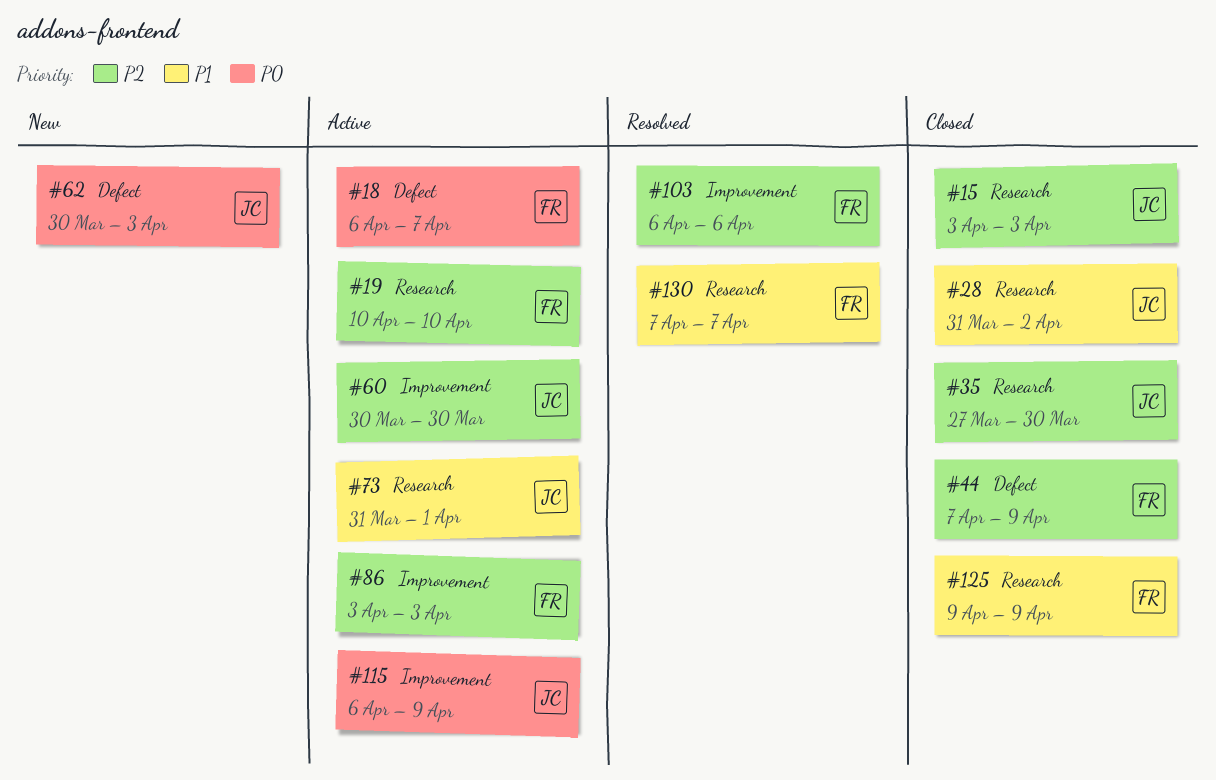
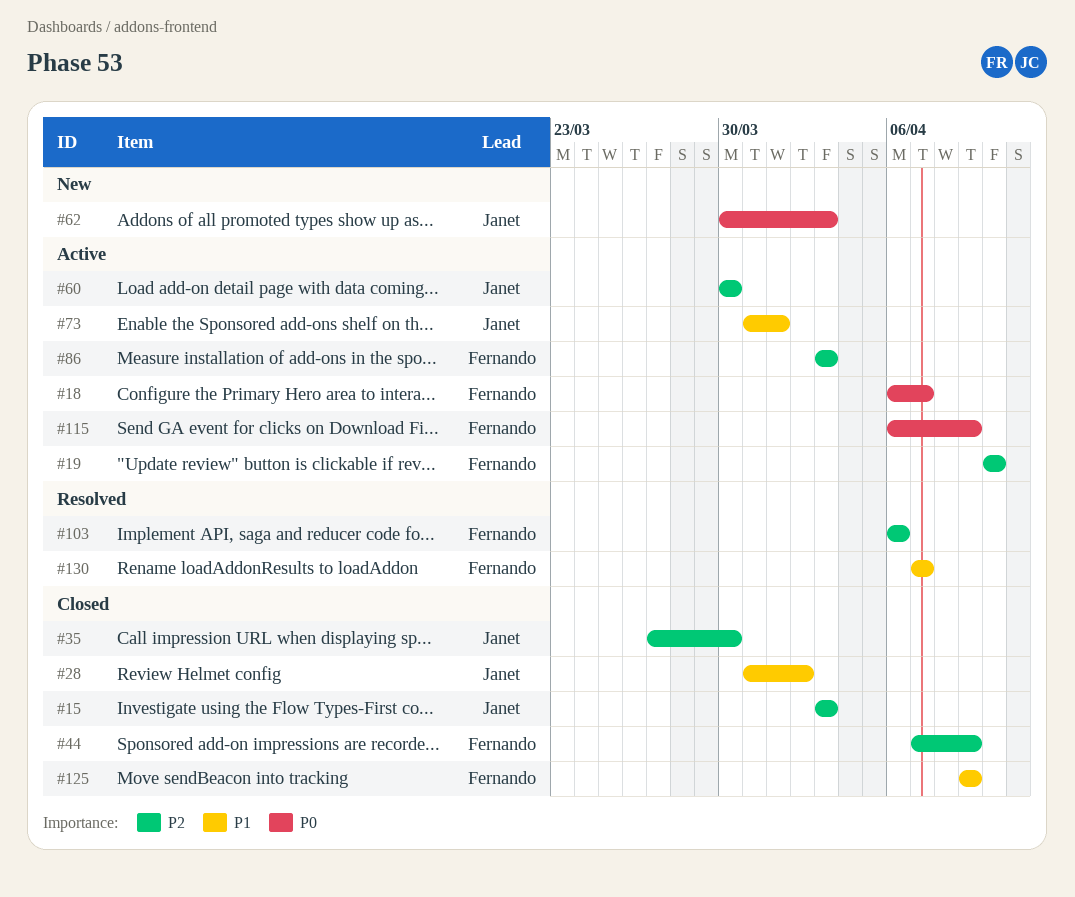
#115, owner: Janet -> Fernando

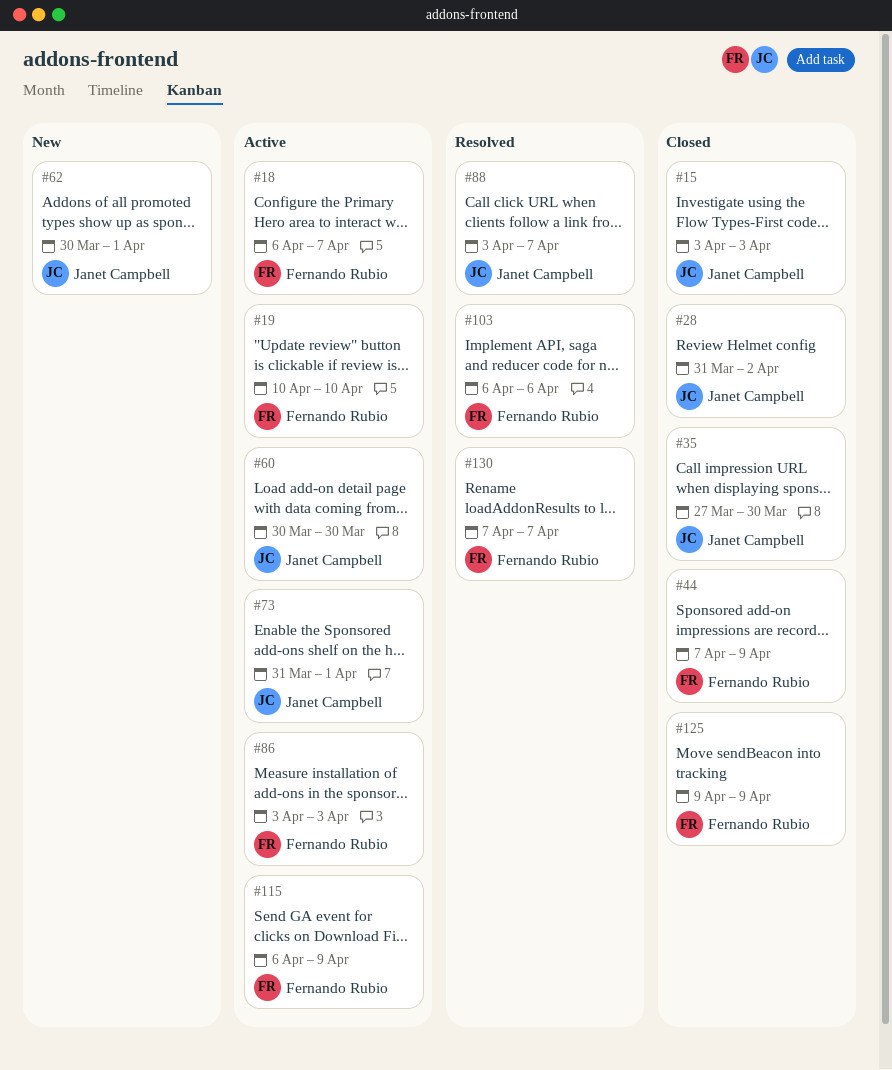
#62, due: Apr 3 -> Apr 1
#88: none -> present

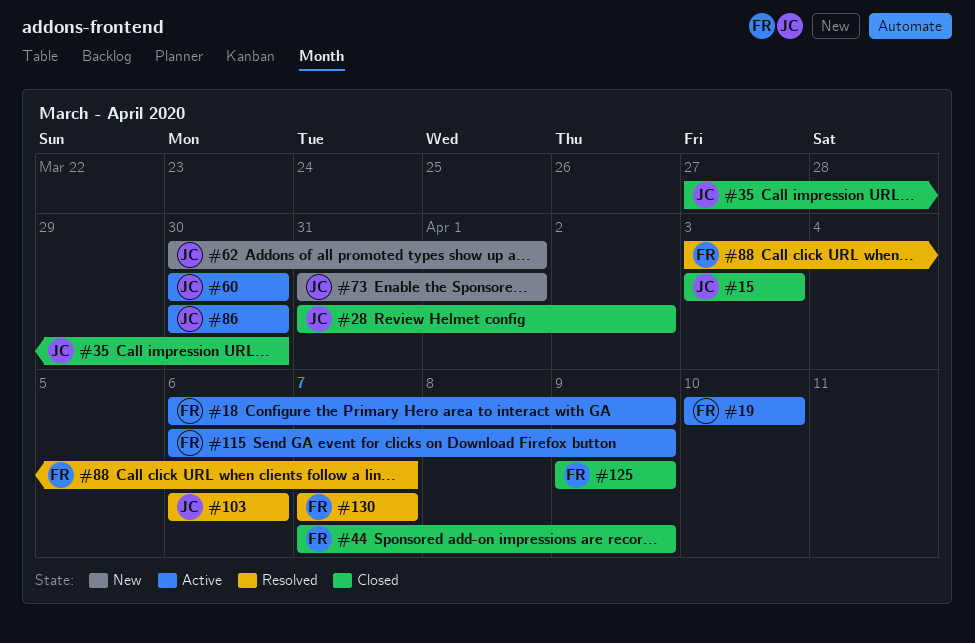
#18, due: Apr 7 -> Apr 9
#73, status: Active -> New
#86, owner: Fernando Rubio -> Janet Campbell
#86, start: Apr 3 -> Mar 30
#86, due: Apr 3 -> Mar 30
#88, owner: Janet Campbell -> Fernando Rubio
#103, owner: Fernando Rubio -> Janet Campbell

